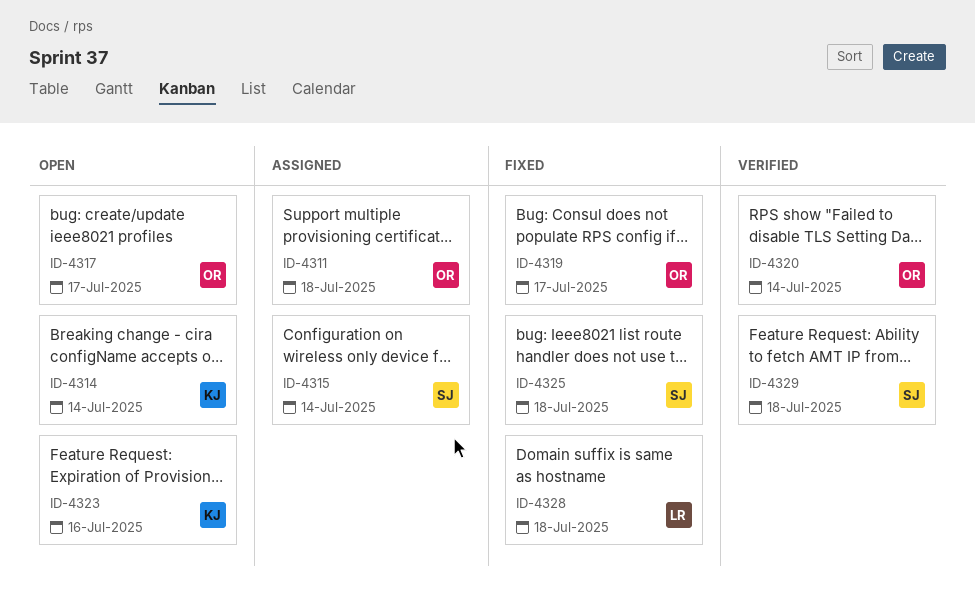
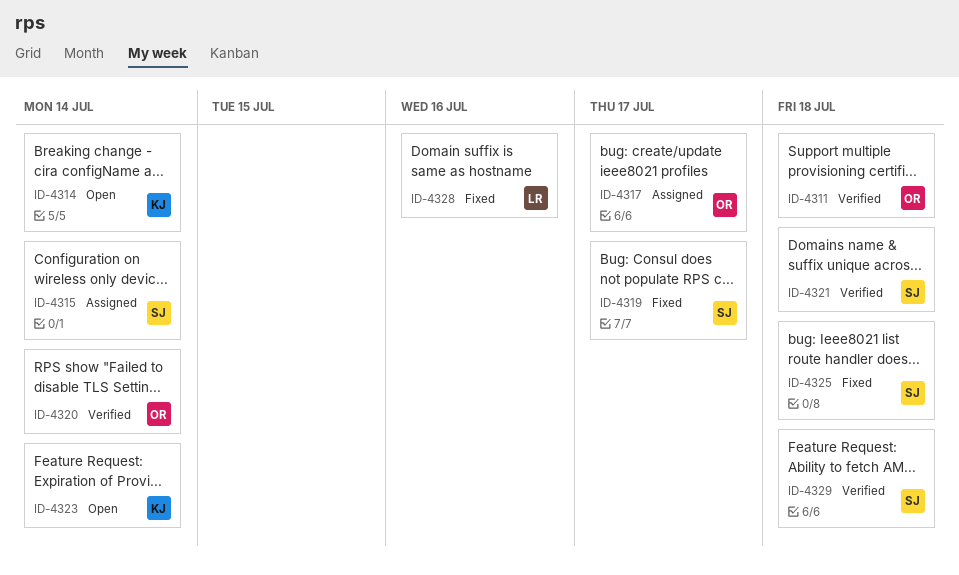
ID-4311, status: Assigned -> Verified
ID-4317, status: Open -> Assigned
ID-4319, owner: OR -> SJ
ID-4321: none -> present
ID-4323, due: Jul 16 -> Jul 14
ID-4328, due: Jul 18 -> Jul 16

